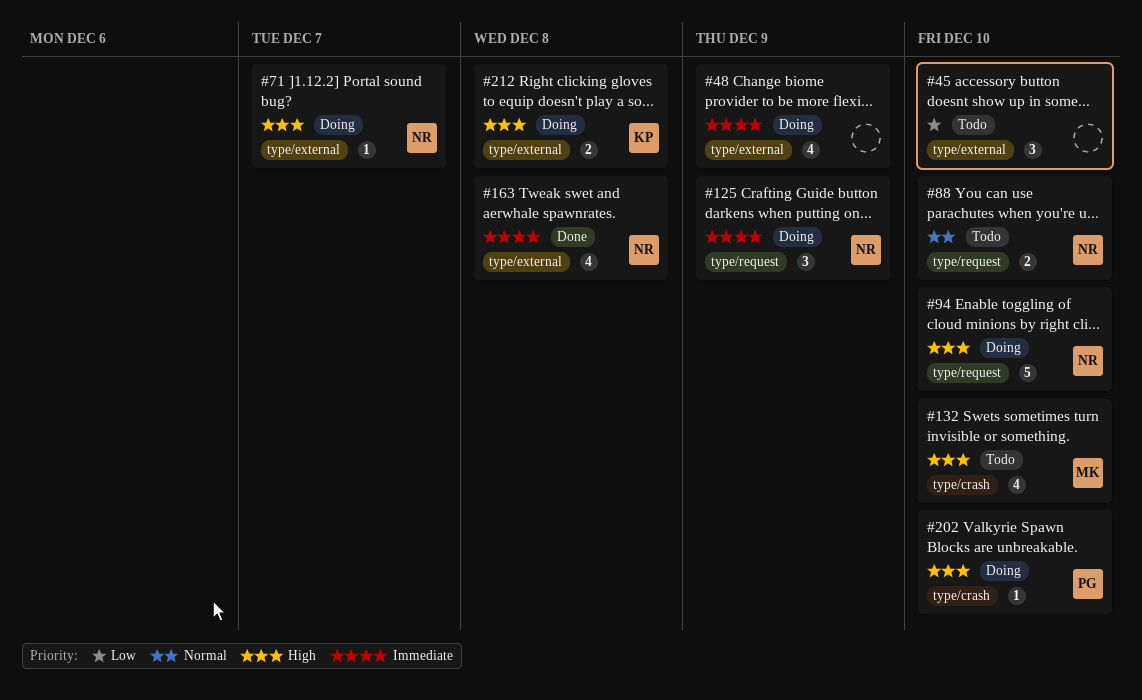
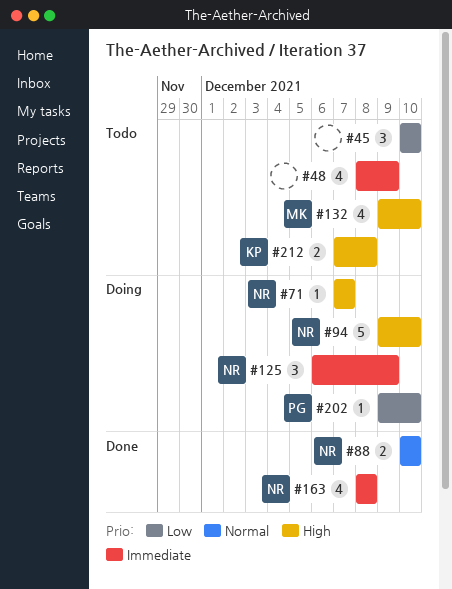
#48, status: Doing -> Todo
#88, status: Todo -> Done
#202, priority: High -> Low
#212, status: Doing -> Todo

